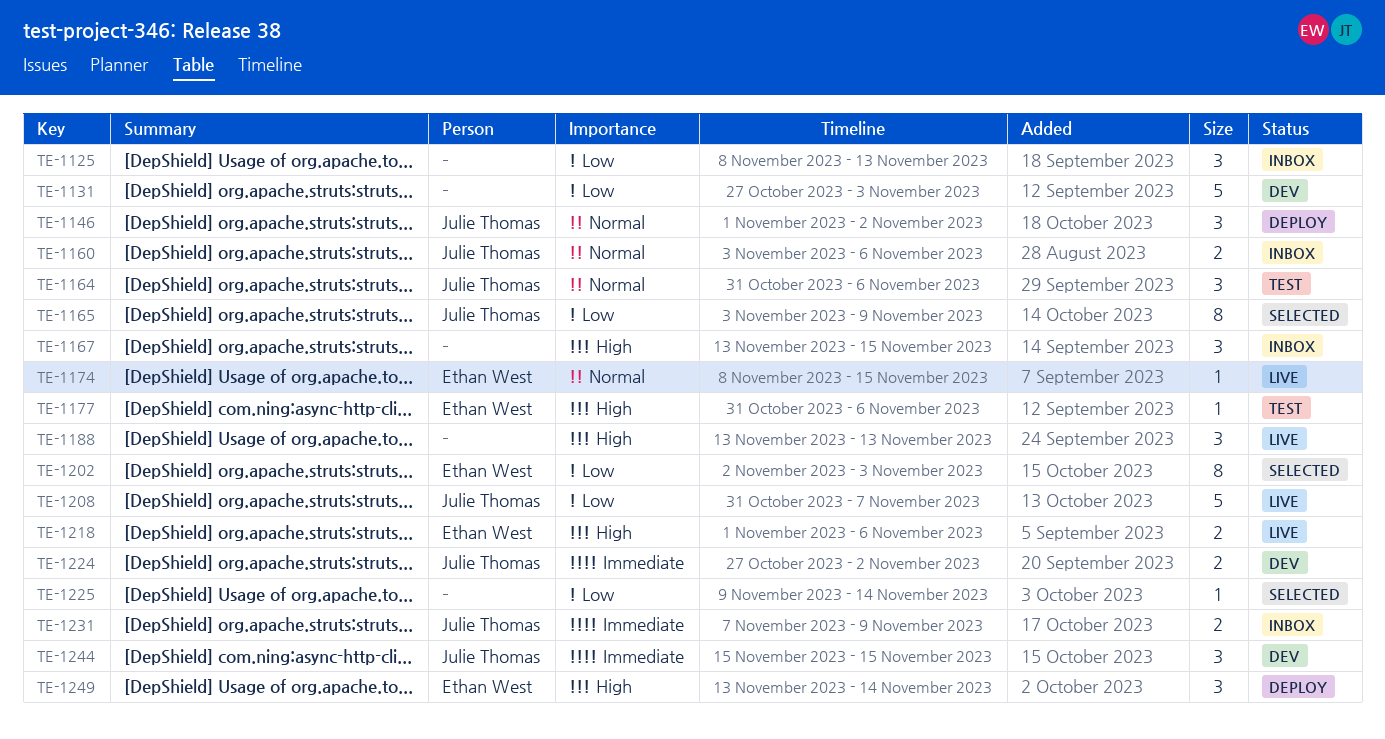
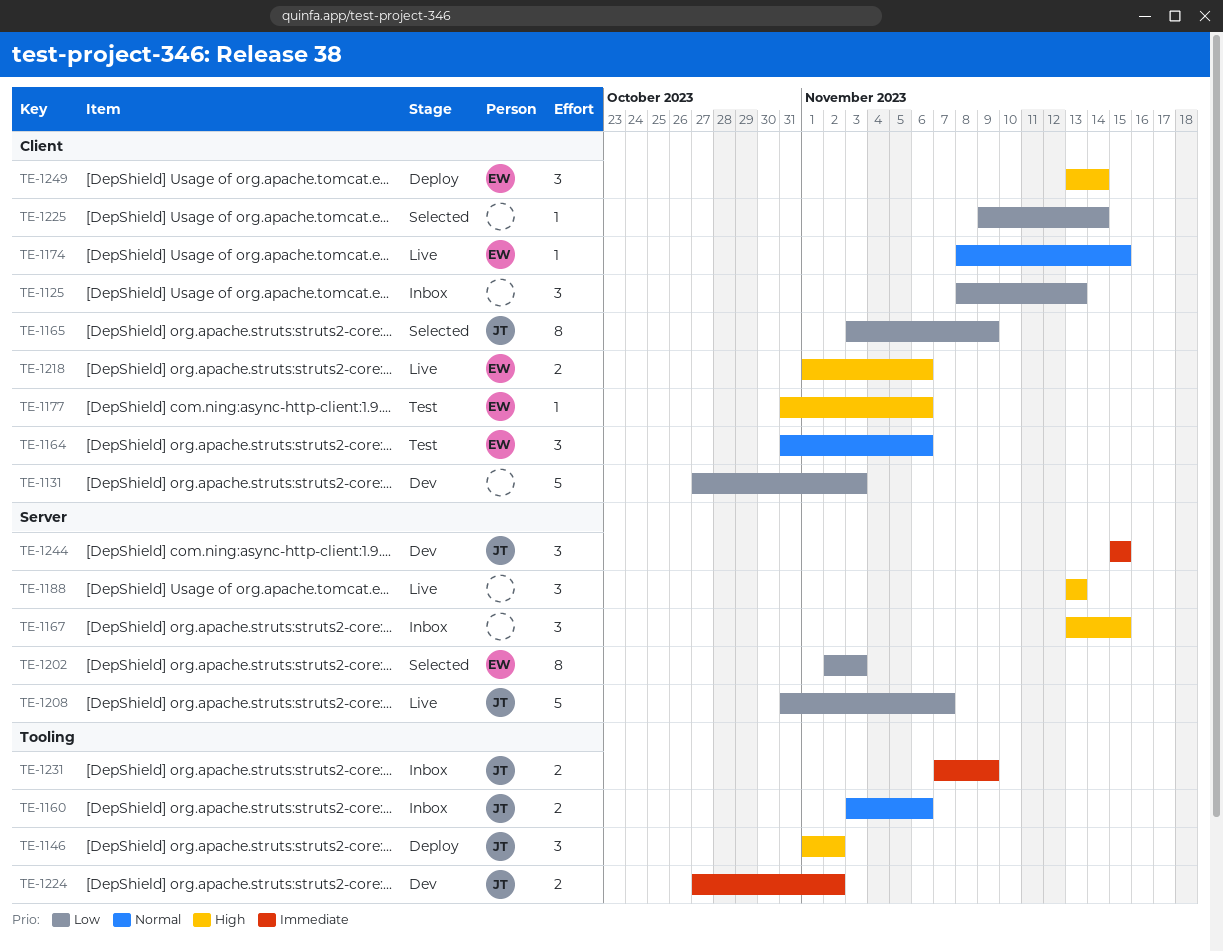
TE-1146, priority: Normal -> High
TE-1164, owner: Julie Thomas -> Ethan West

